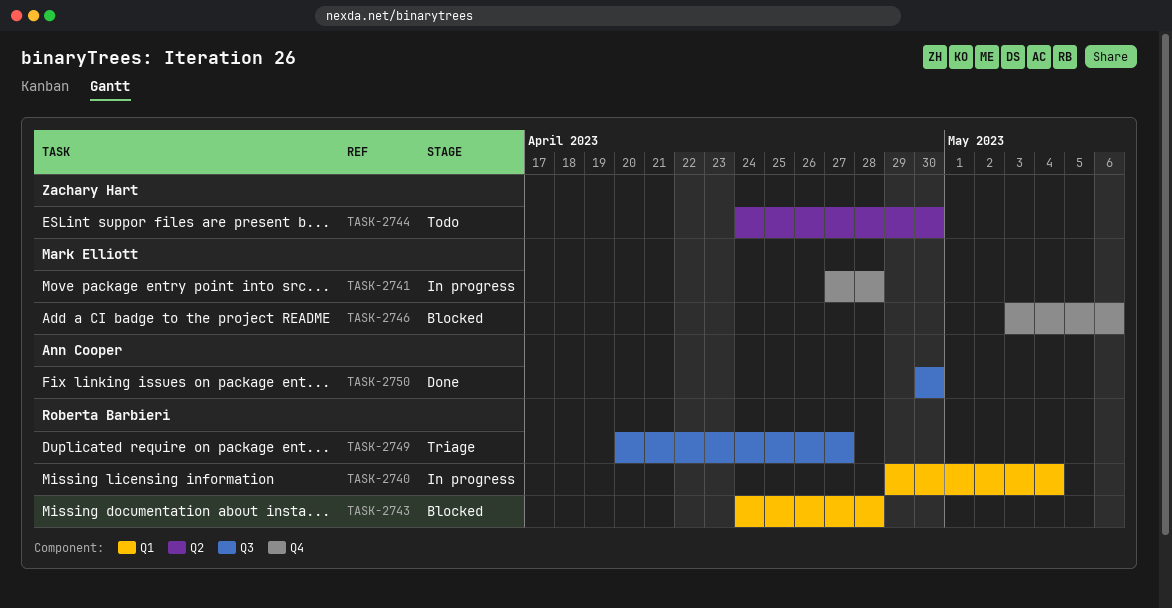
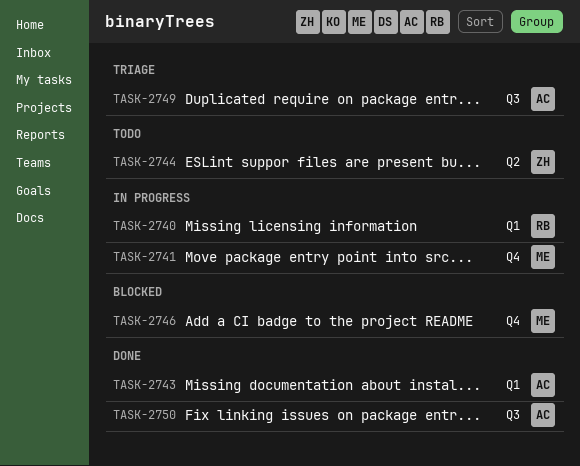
TASK-2743, status: Blocked -> Done
TASK-2743, owner: Roberta Barbieri -> Ann Cooper
TASK-2749, owner: Roberta Barbieri -> Ann Cooper

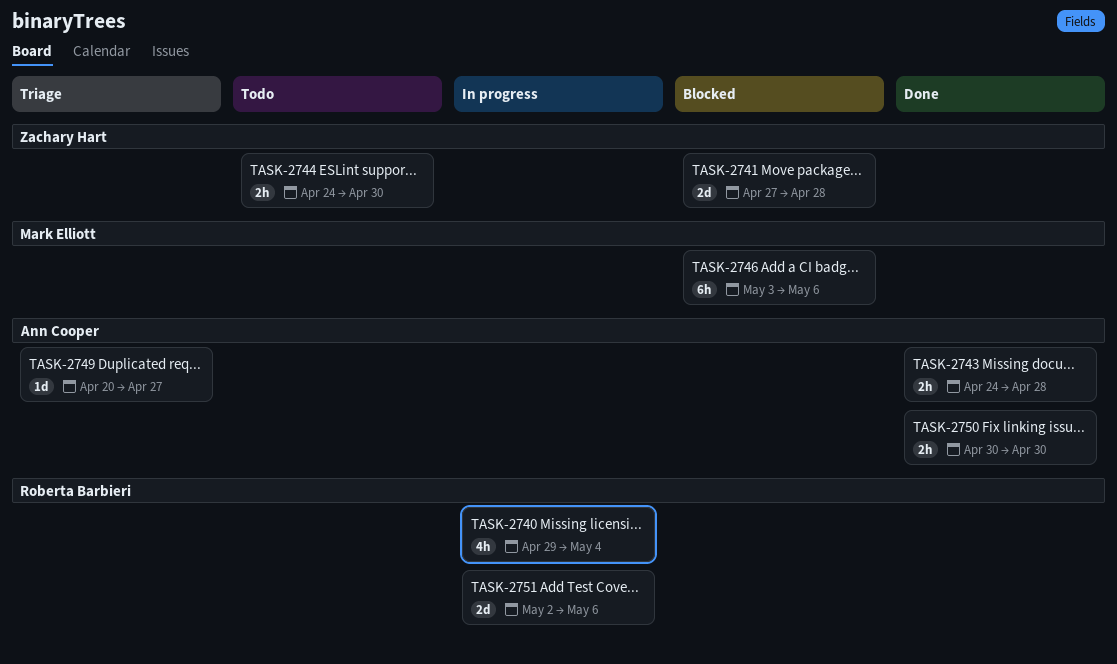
TASK-2741, status: In progress -> Blocked
TASK-2741, owner: Mark Elliott -> Zachary Hart
TASK-2751: none -> present

